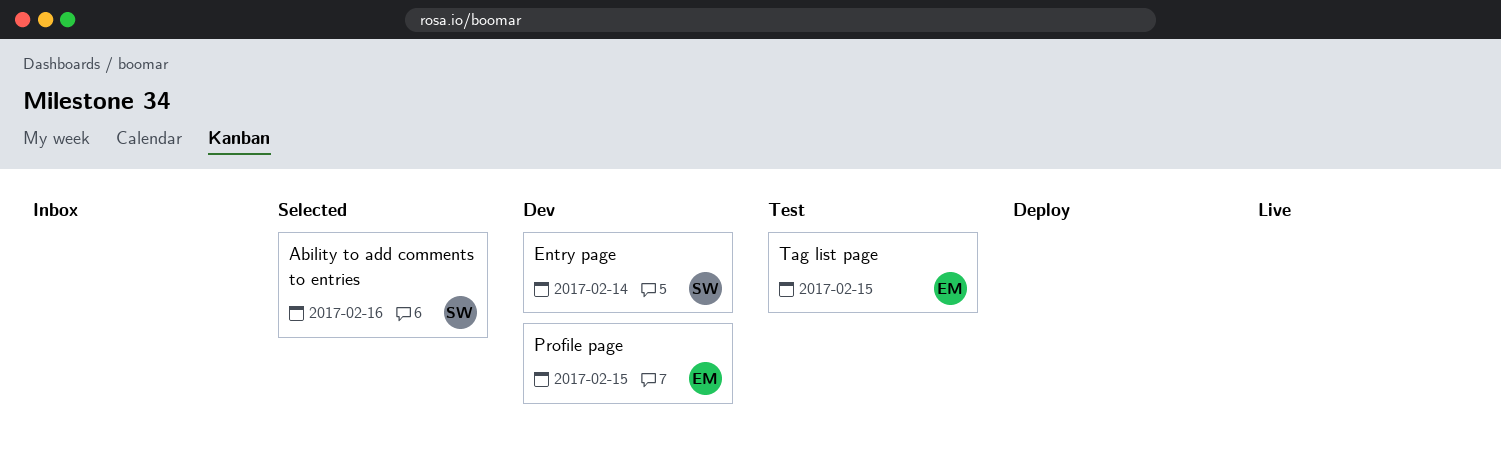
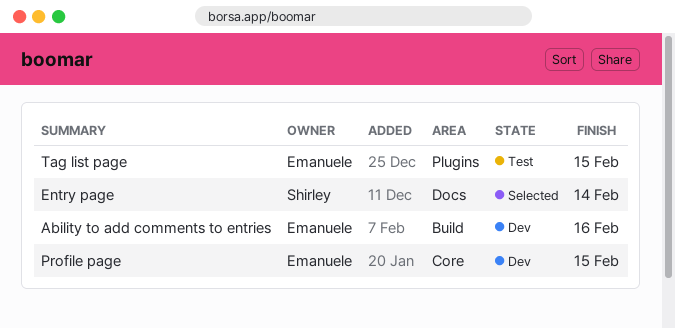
Ability to add comments to entries, status: Selected -> Dev
Ability to add comments to entries, owner: Shirley -> Emanuele
Entry page, status: Dev -> Selected

